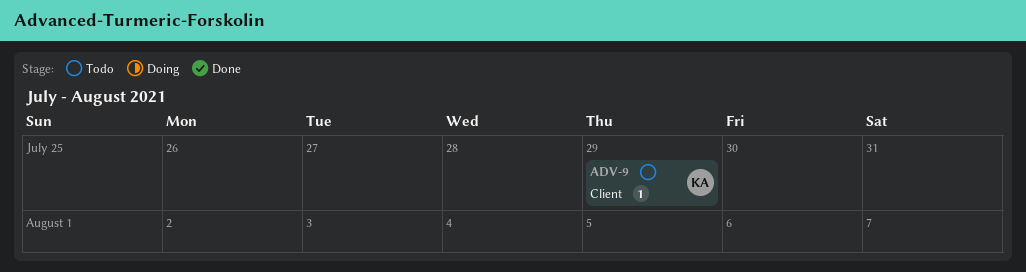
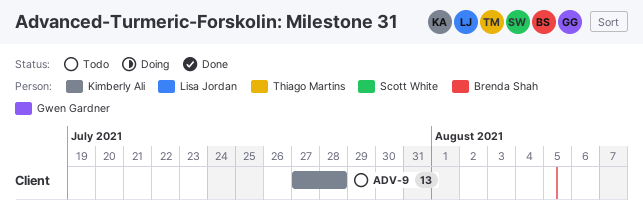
ADV-9, estimate: 1 -> 13
ADV-9, due: Jul 29 -> Jul 28

